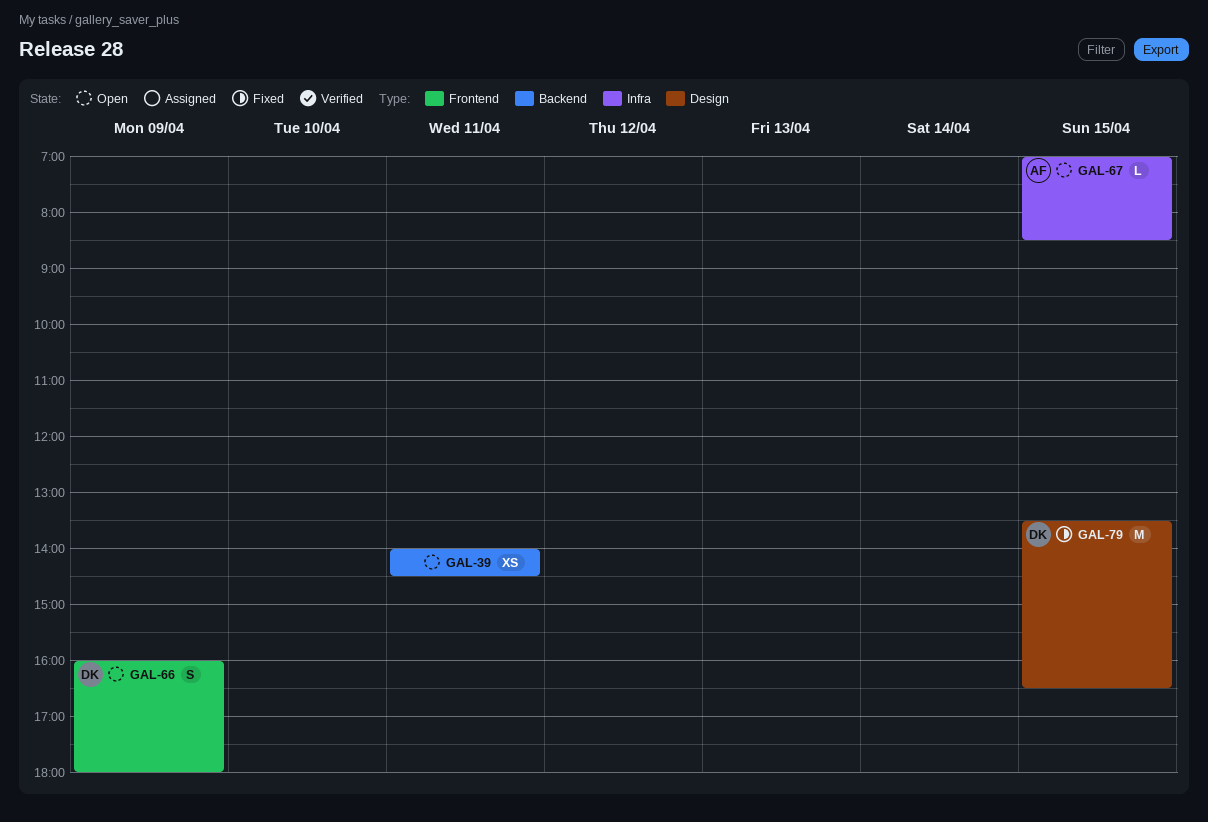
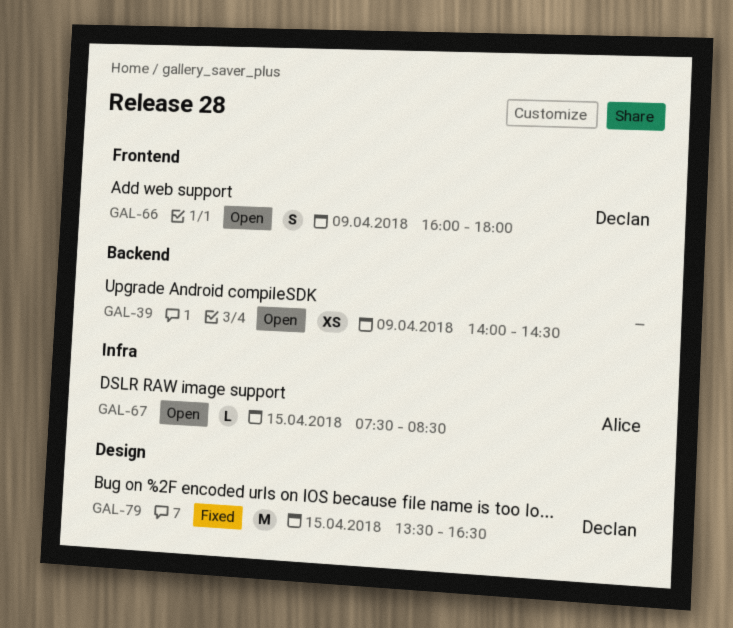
GAL-39, day: Apr 11 -> Apr 9
GAL-67, begins: 07:00 -> 07:30

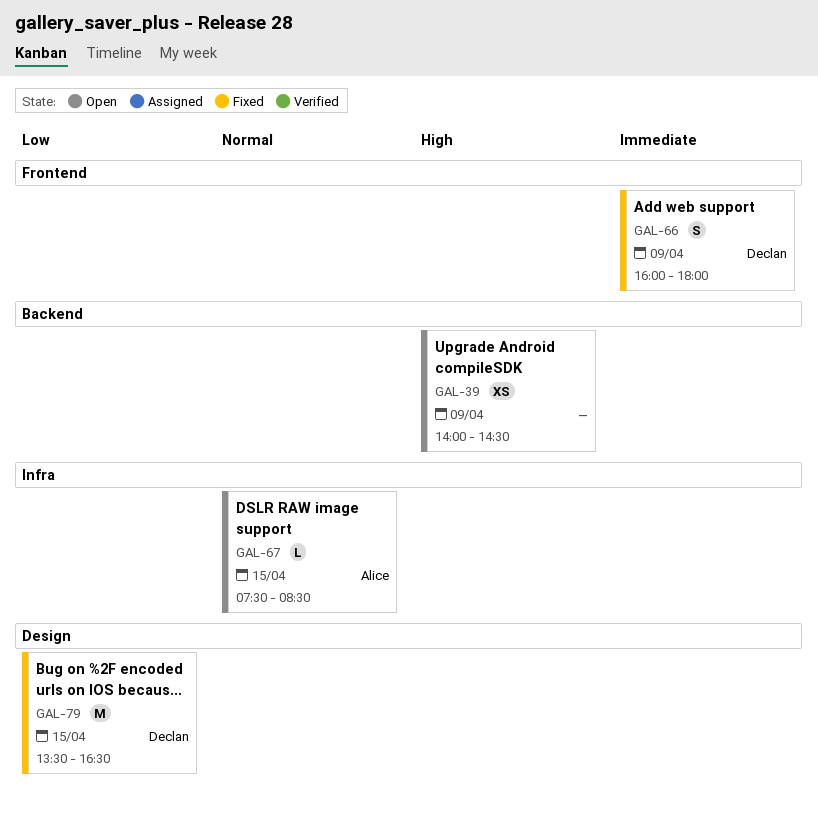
GAL-66, status: Open -> Fixed

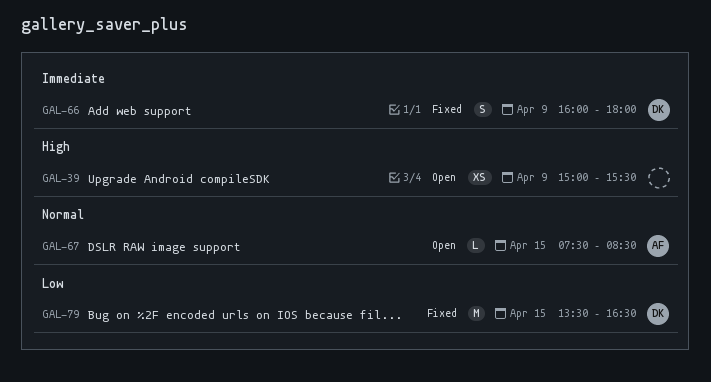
GAL-39, begins: 14:00 -> 15:00
GAL-39, ends: 14:30 -> 15:30

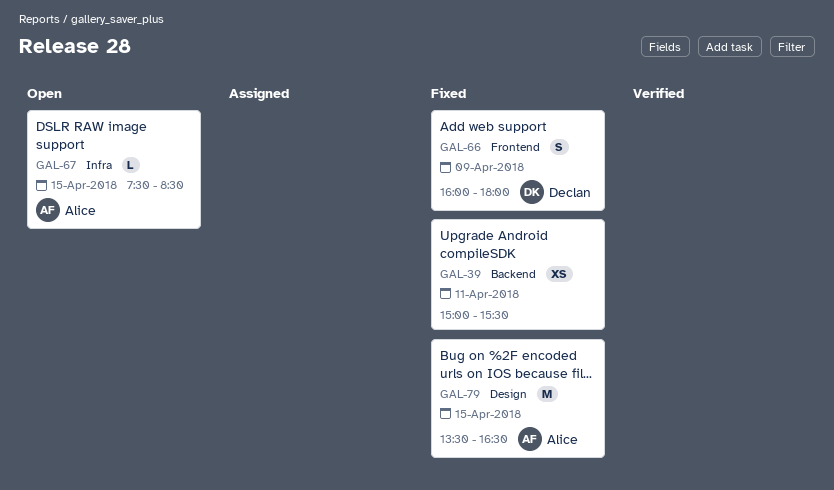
GAL-39, status: Open -> Fixed
GAL-39, day: Apr 9 -> Apr 11
GAL-79, owner: Declan -> Alice

